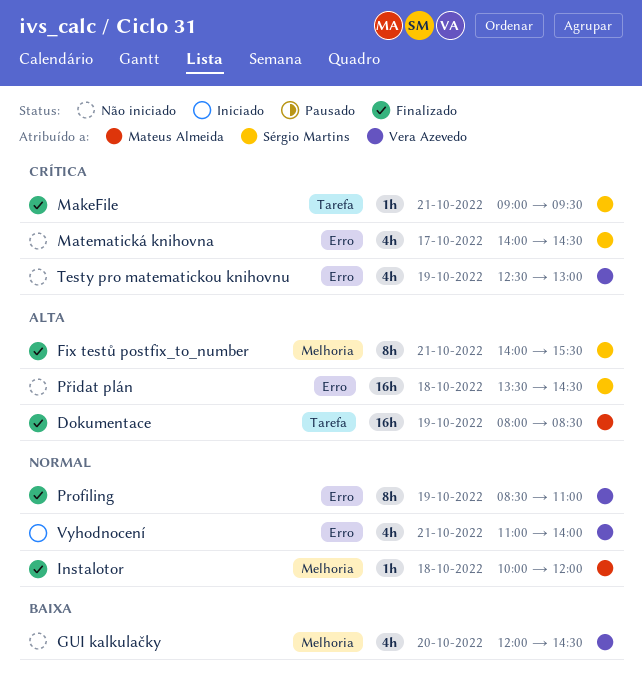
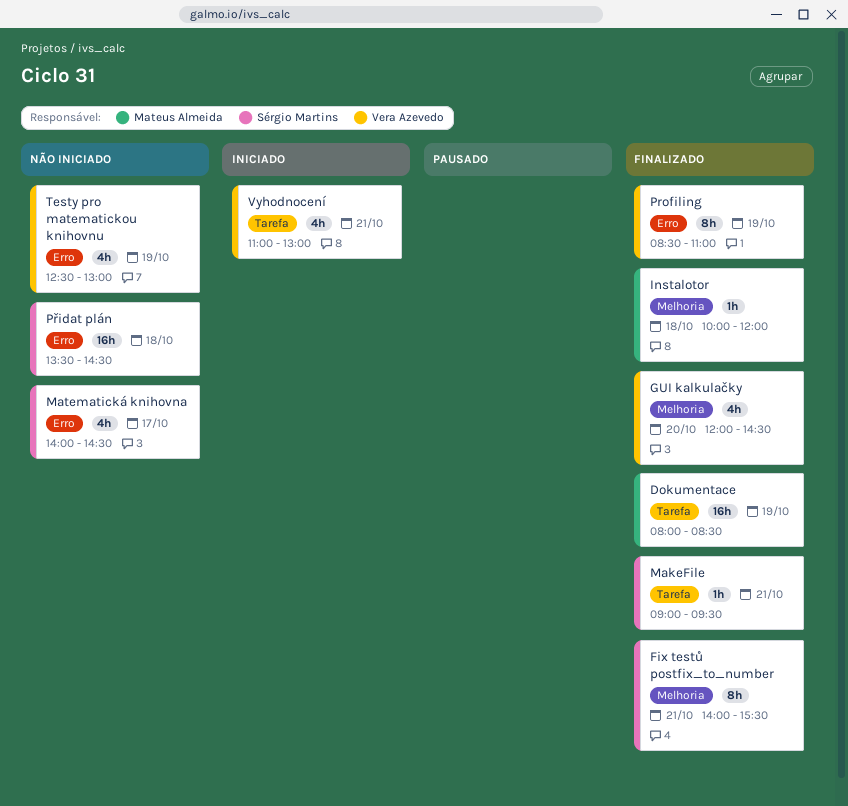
GUI kalkulačky, status: Não iniciado -> Finalizado
Vyhodnocení, label: Erro -> Tarefa
Vyhodnocení, ends: 14:00 -> 13:00

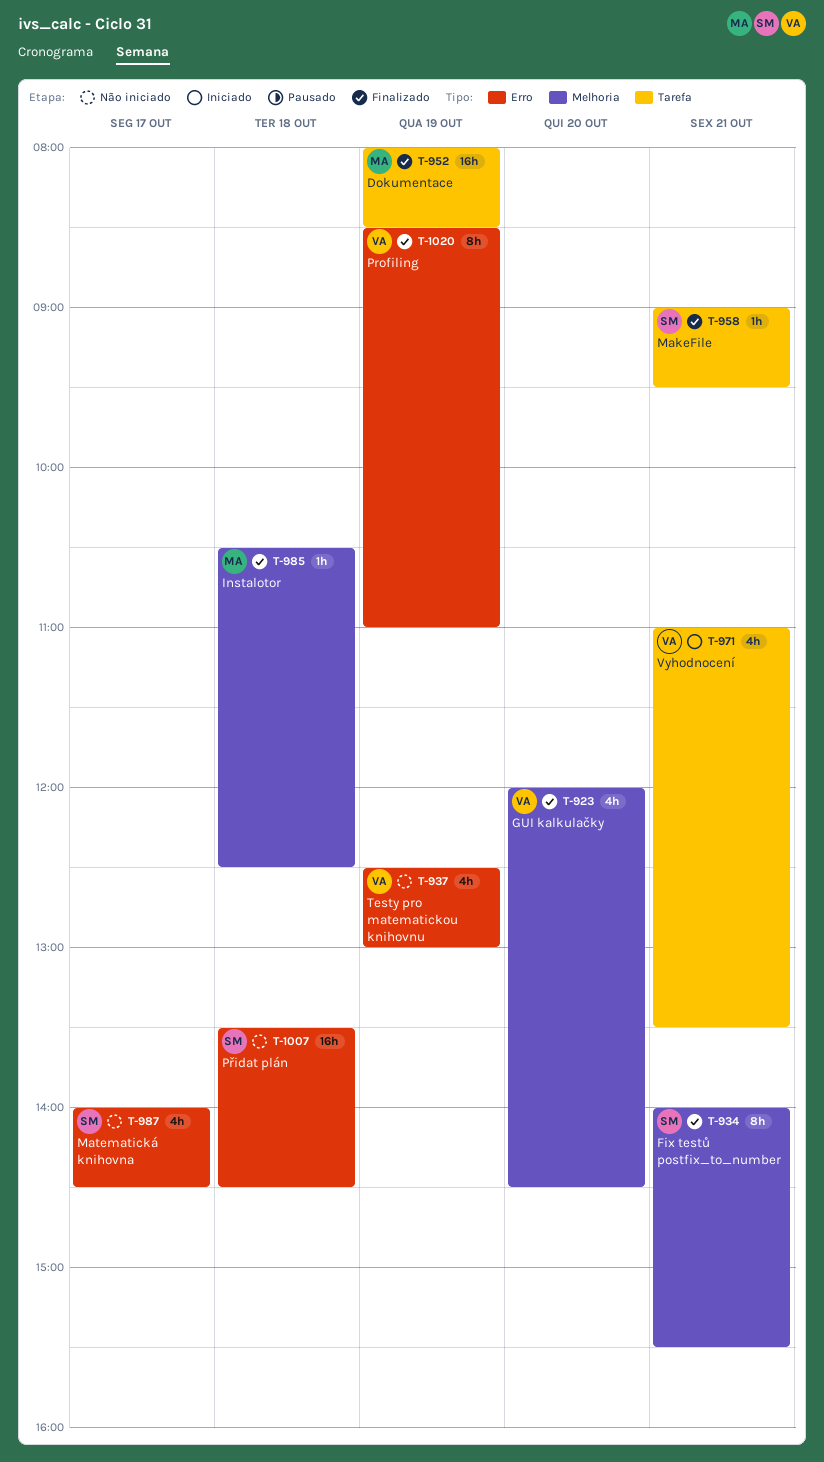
Instalotor, begins: 10:00 -> 10:30
Instalotor, ends: 12:00 -> 12:30
Vyhodnocení, ends: 13:00 -> 13:30

